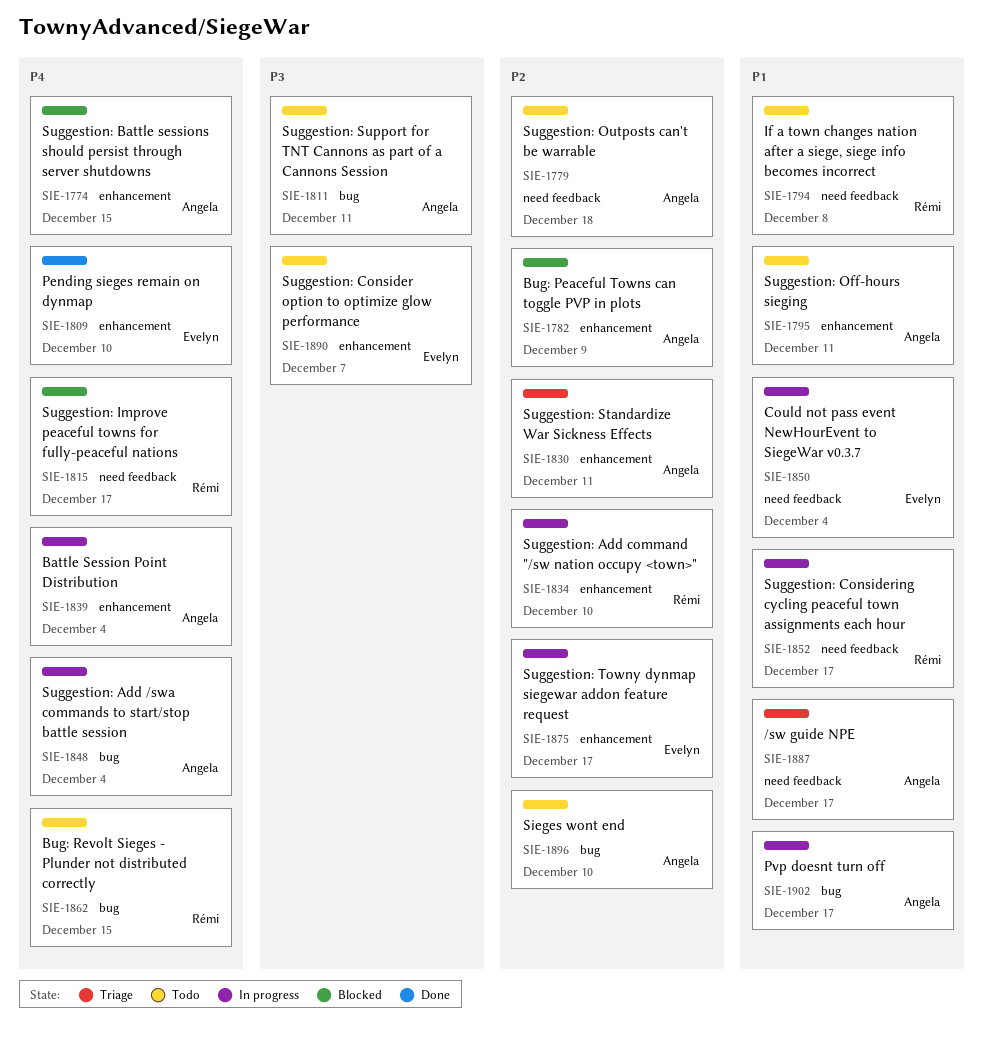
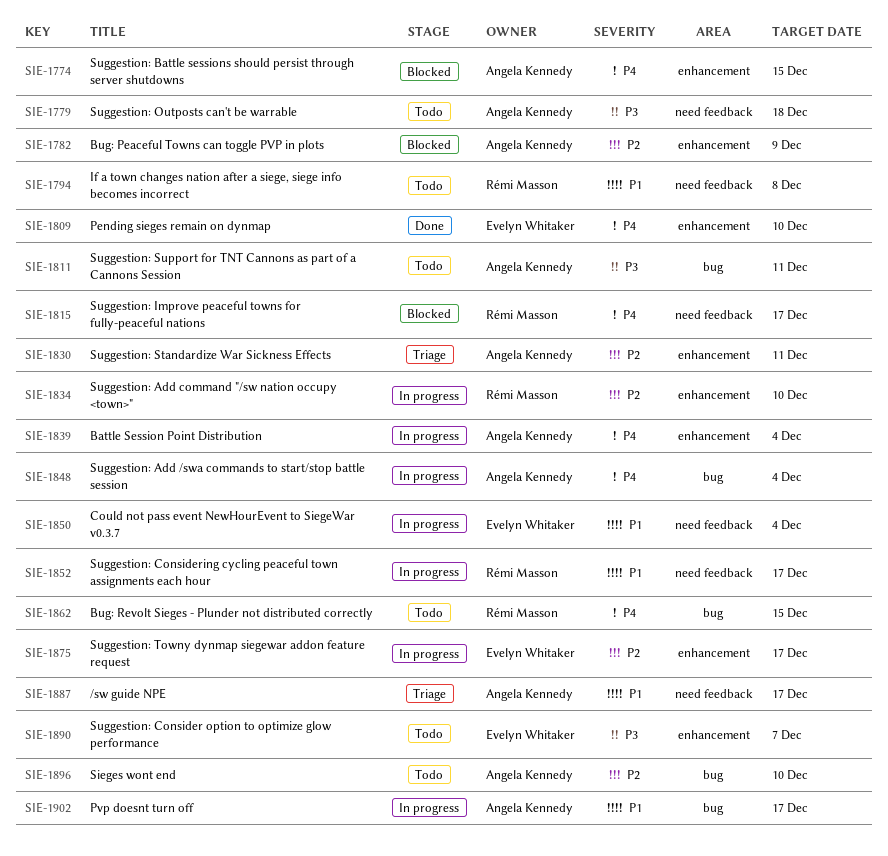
SIE-1779, priority: P2 -> P3
SIE-1795: present -> none

